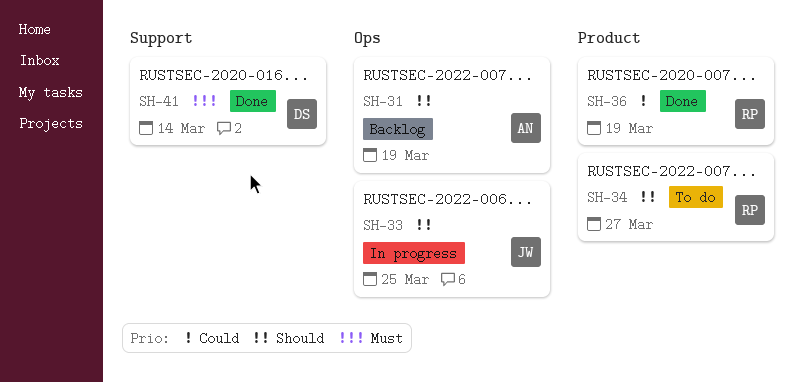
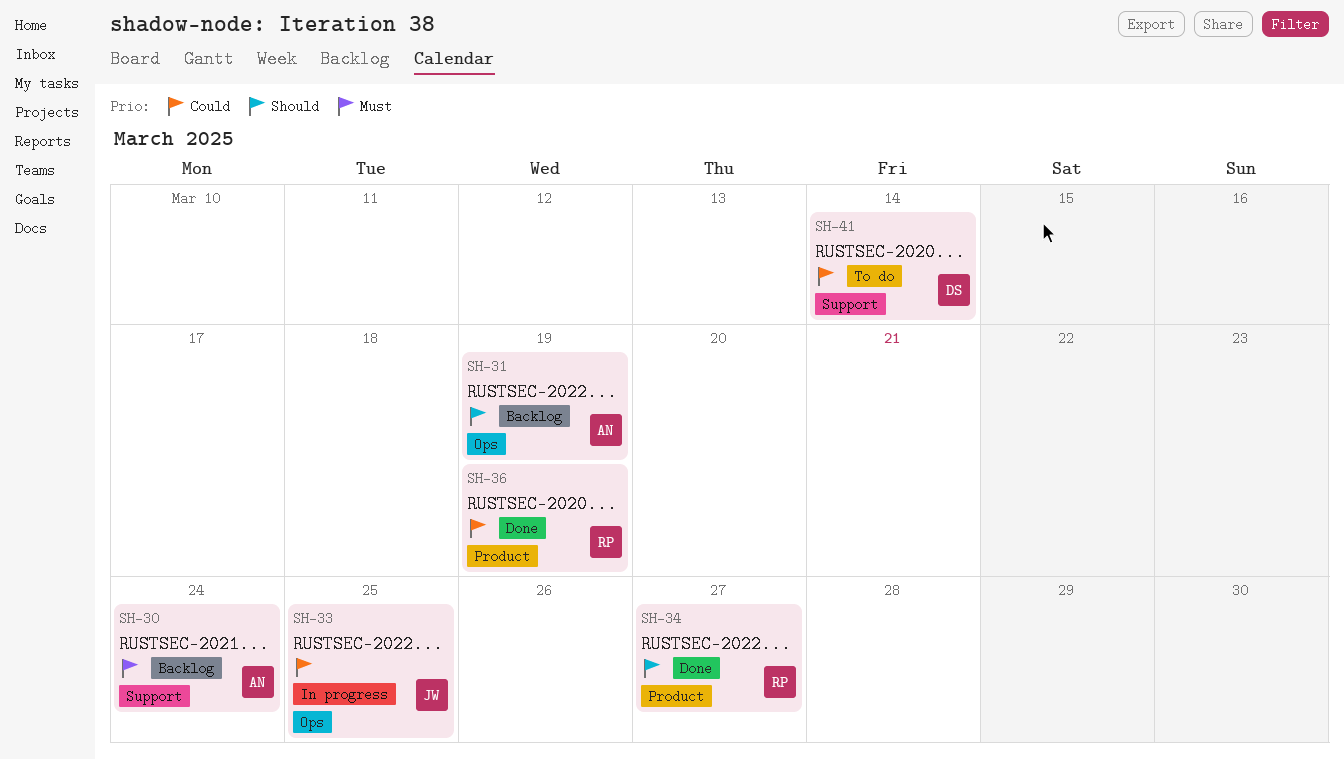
SH-30: none -> present
SH-33, priority: Should -> Could
SH-34, status: To do -> Done
SH-41, status: Done -> To do
SH-41, priority: Must -> Could

